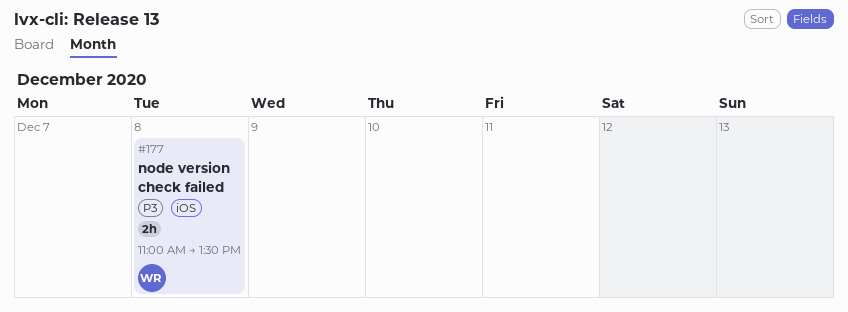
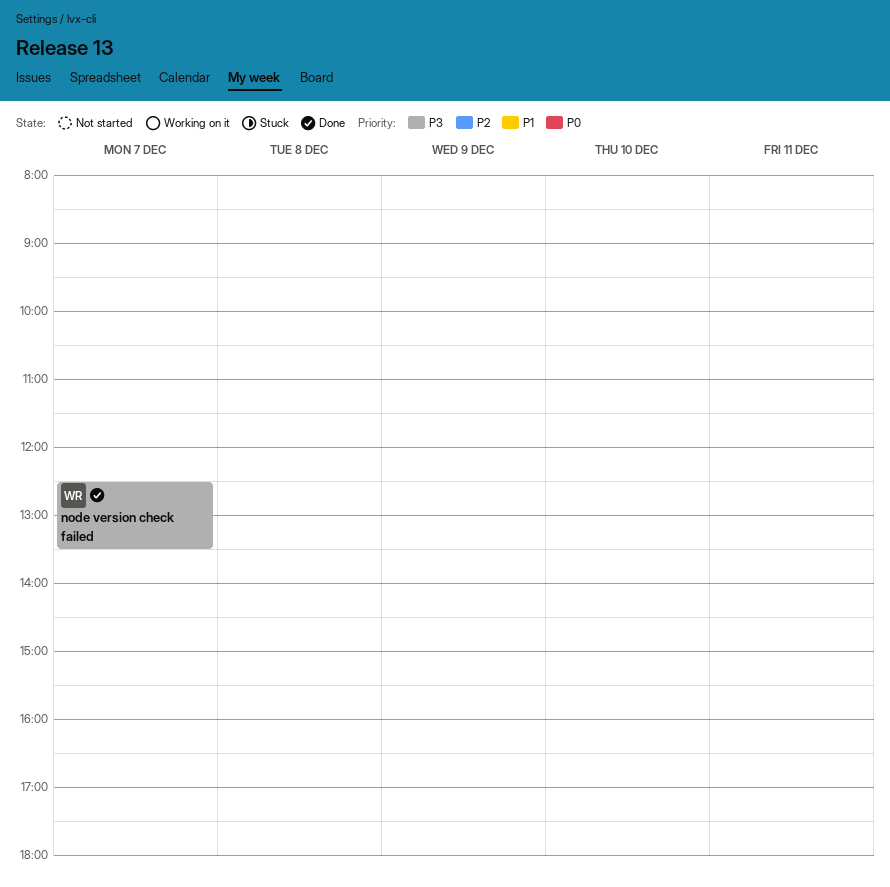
node version check failed, day: Dec 8 -> Dec 7
node version check failed, begins: 11:00 -> 12:30

